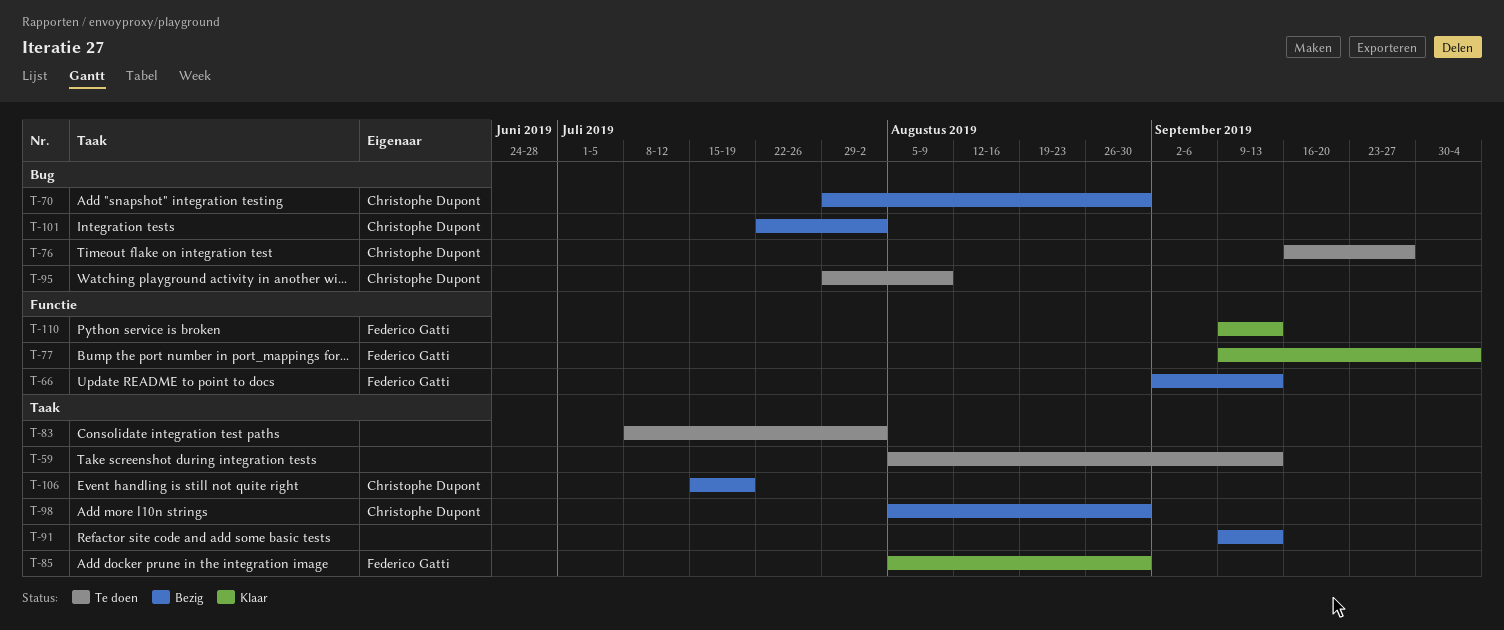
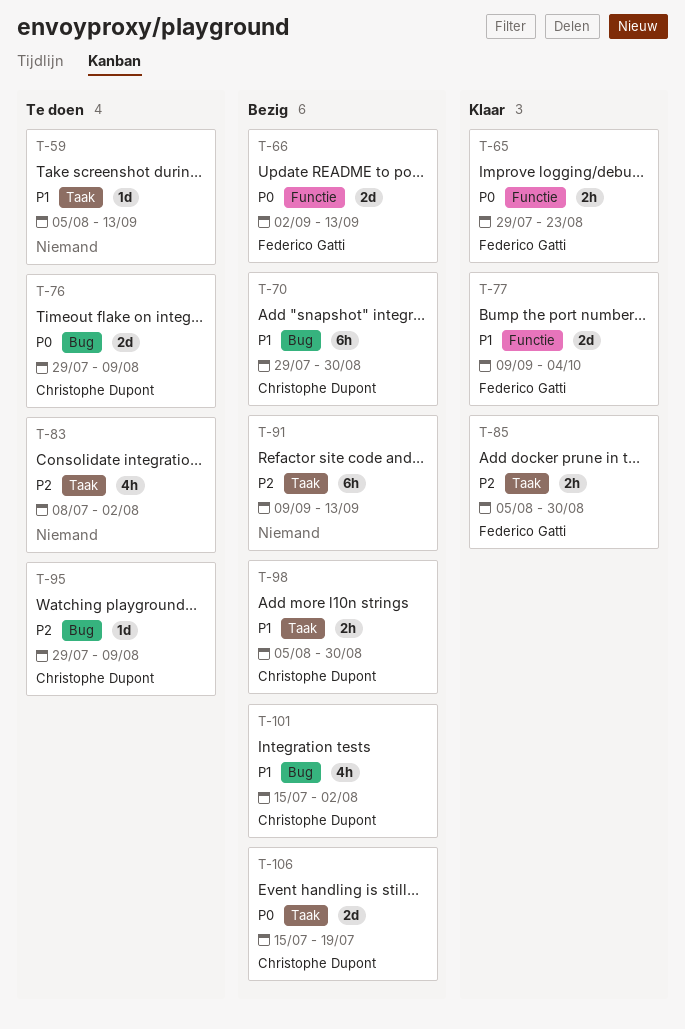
T-65: none -> present
T-76, start: Sep 16 -> Jul 29
T-76, due: Sep 27 -> Aug 9
T-101, start: Jul 22 -> Jul 15
T-110: present -> none

